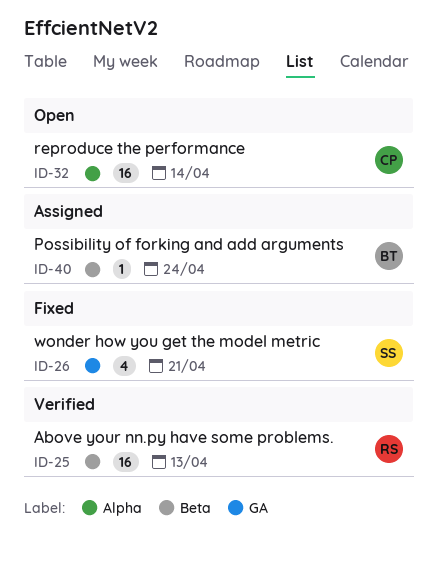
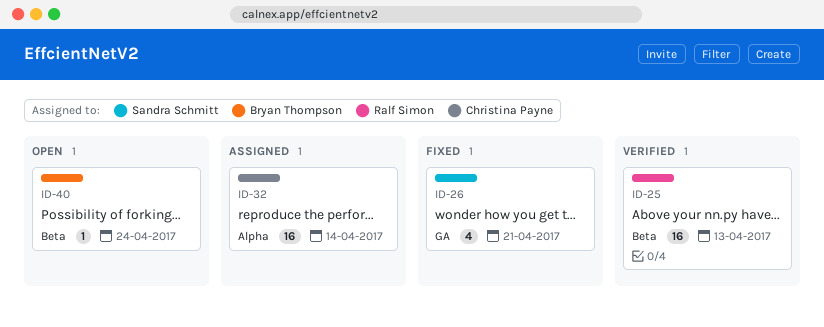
ID-32, status: Open -> Assigned
ID-40, status: Assigned -> Open

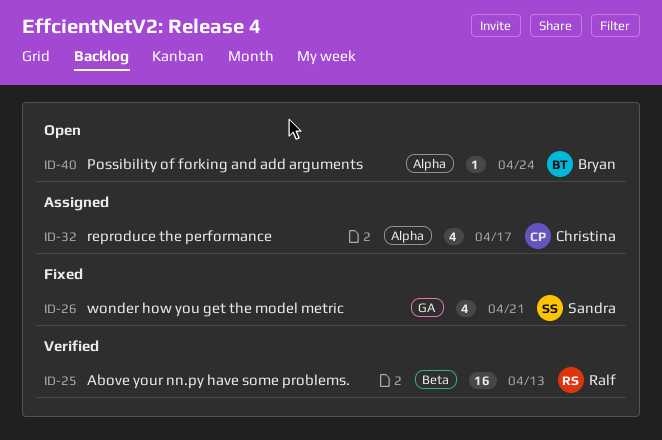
ID-32, estimate: 16 -> 4
ID-32, due: Apr 14 -> Apr 17
ID-40, label: Beta -> Alpha

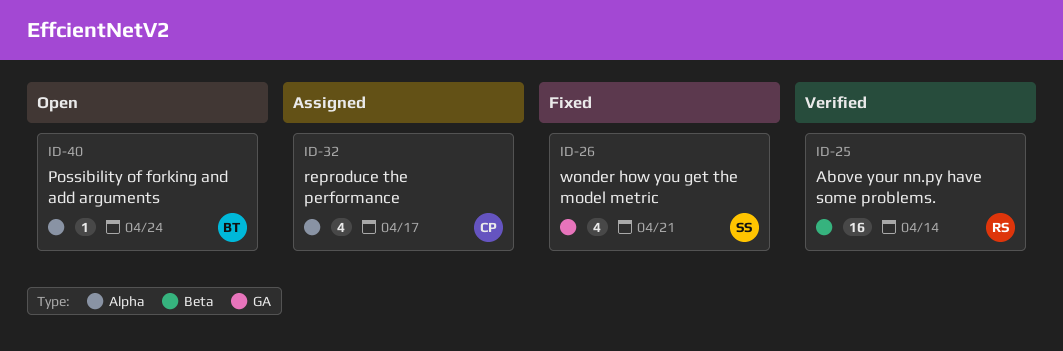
ID-25, due: Apr 13 -> Apr 14

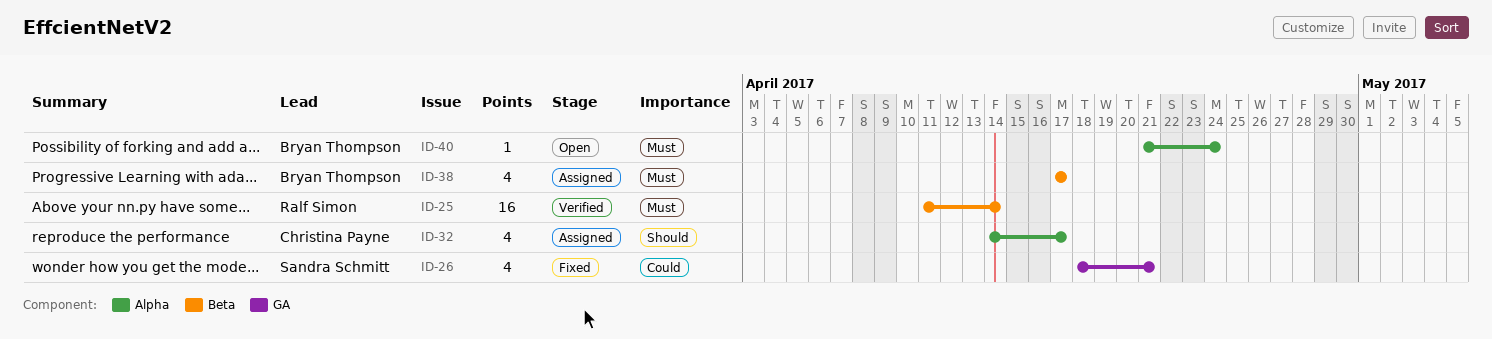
ID-38: none -> present

